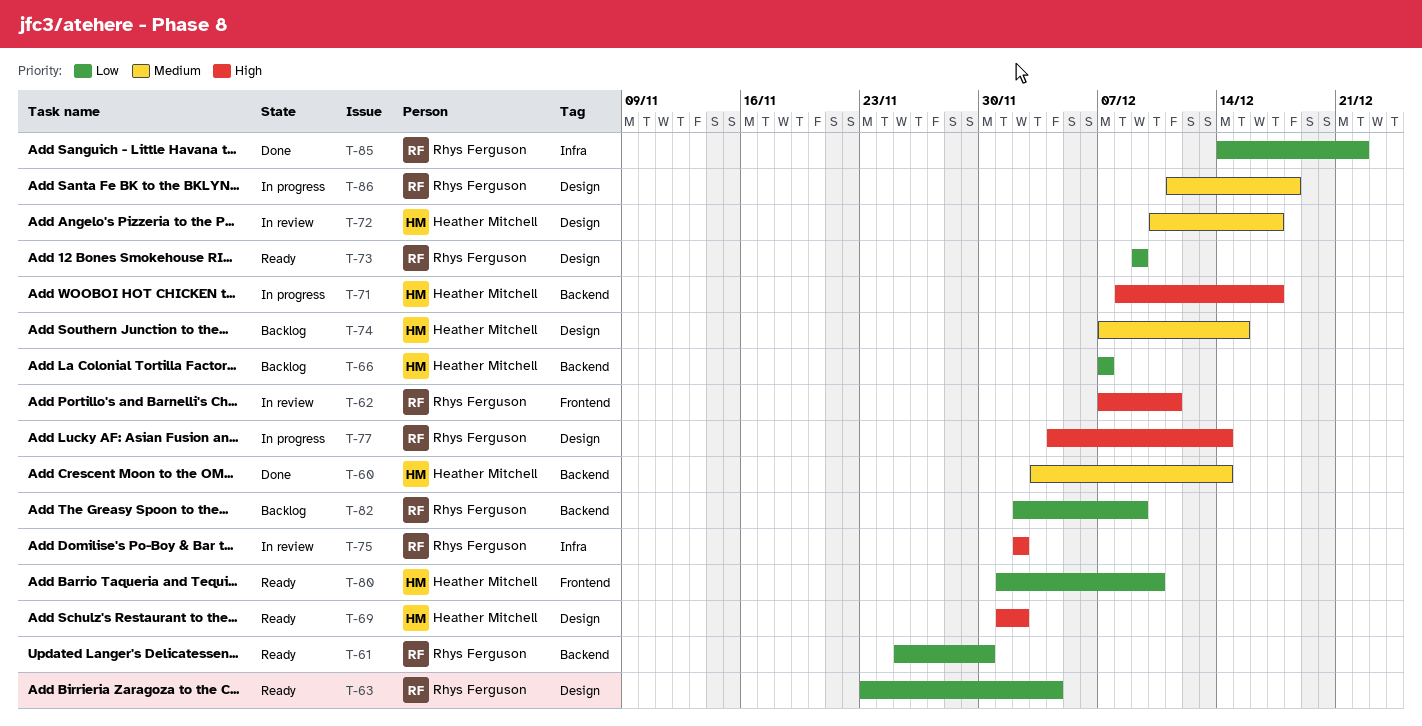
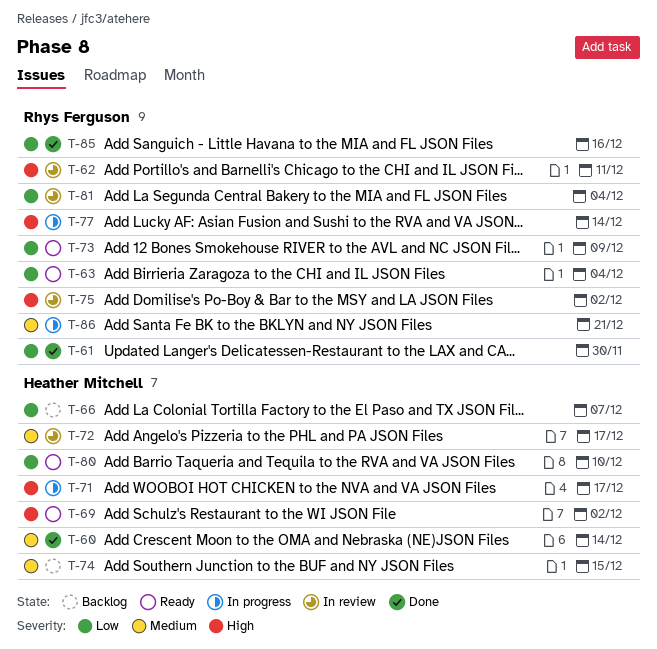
T-61, status: Ready -> Done
T-81: none -> present
T-82: present -> none
T-85, due: Dec 22 -> Dec 16
T-86, due: Dec 18 -> Dec 21

